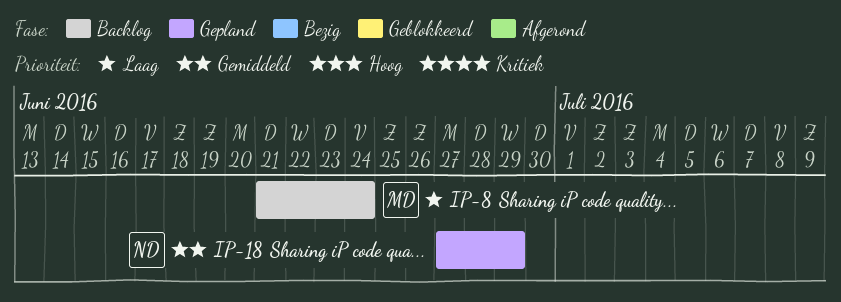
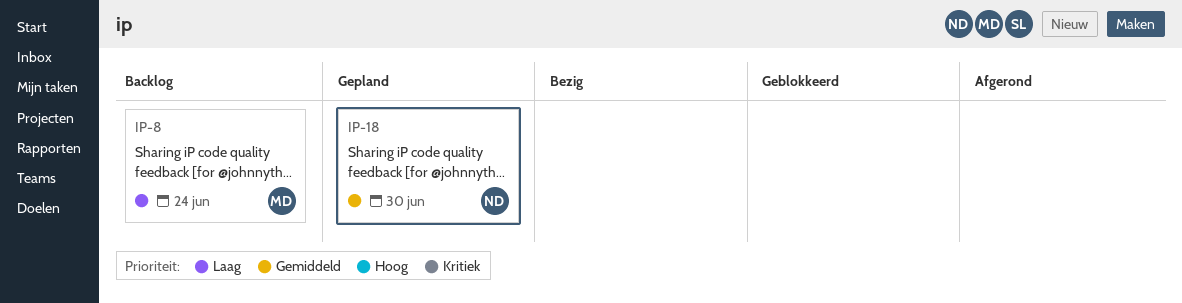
IP-18, due: Jun 29 -> Jun 30

